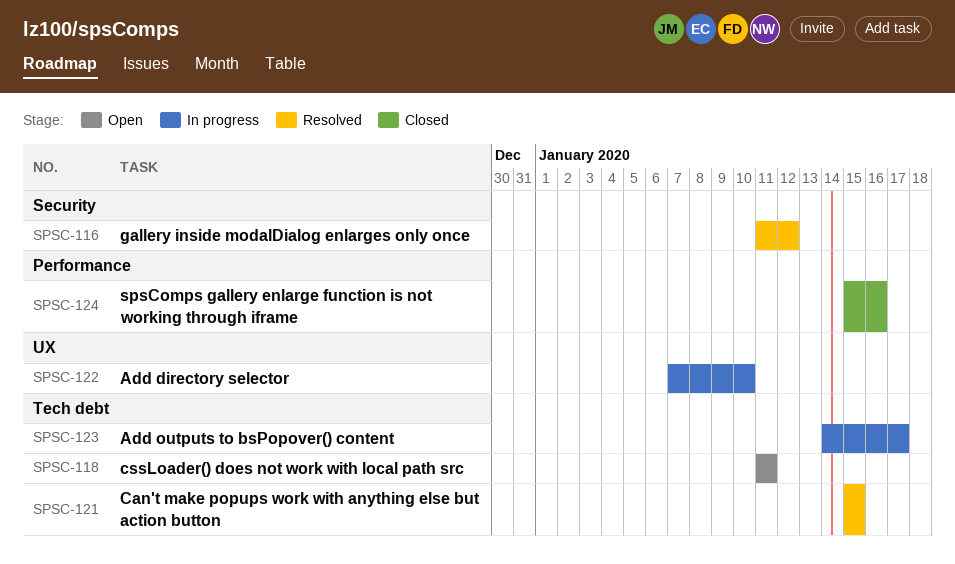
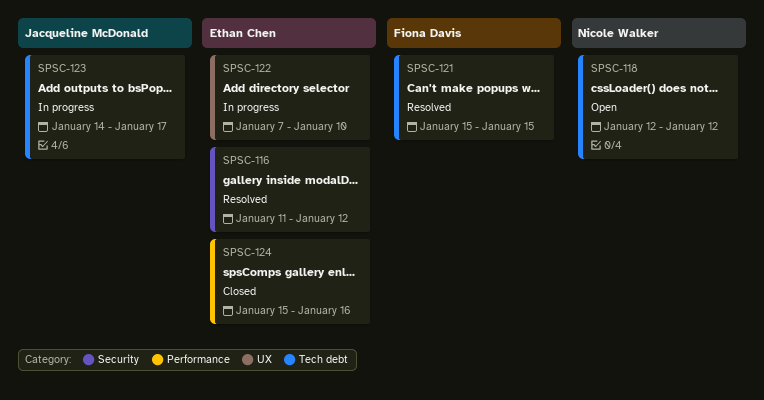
SPSC-118, start: Jan 11 -> Jan 12
SPSC-118, due: Jan 11 -> Jan 12

